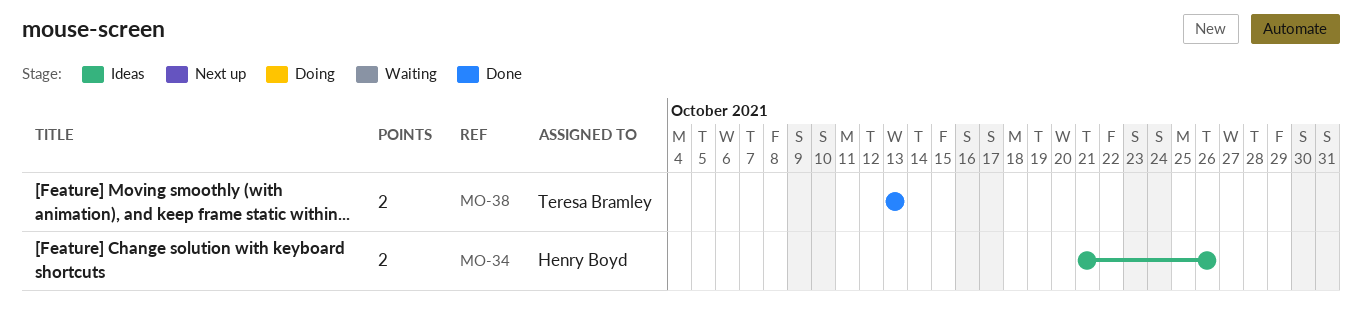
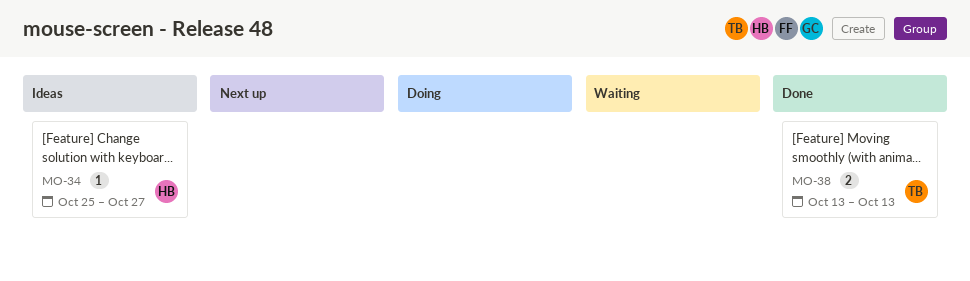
MO-34, estimate: 2 -> 1
MO-34, start: Oct 21 -> Oct 25
MO-34, due: Oct 26 -> Oct 27

